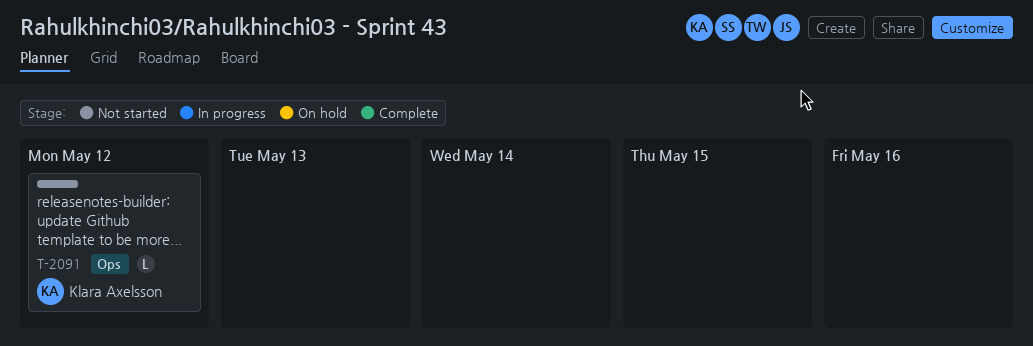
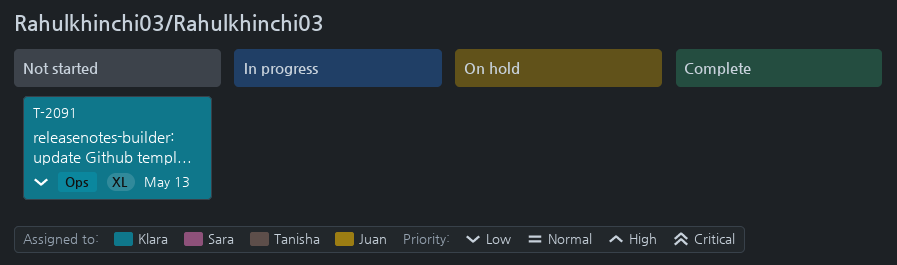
T-2091, estimate: L -> XL
T-2091, due: May 12 -> May 13

